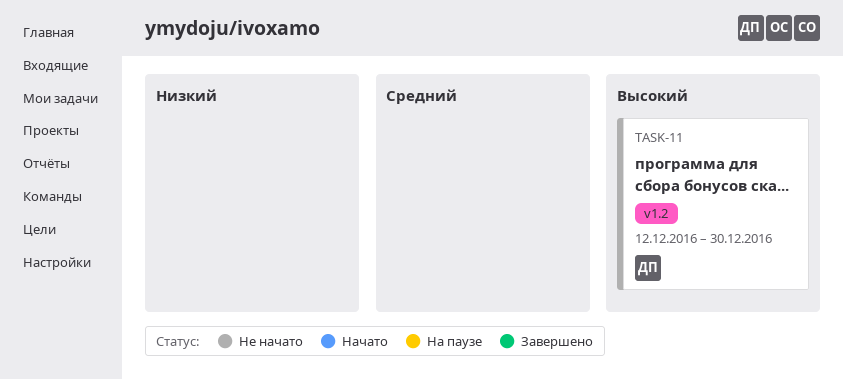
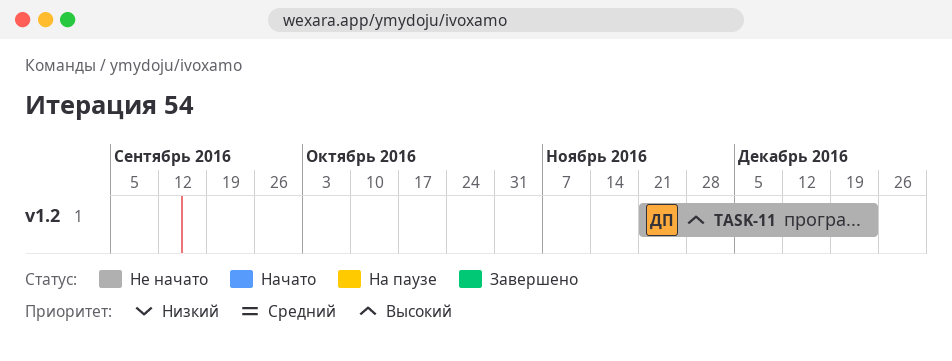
TASK-11, start: Dec 12 -> Nov 21
TASK-11, due: Dec 30 -> Dec 23

